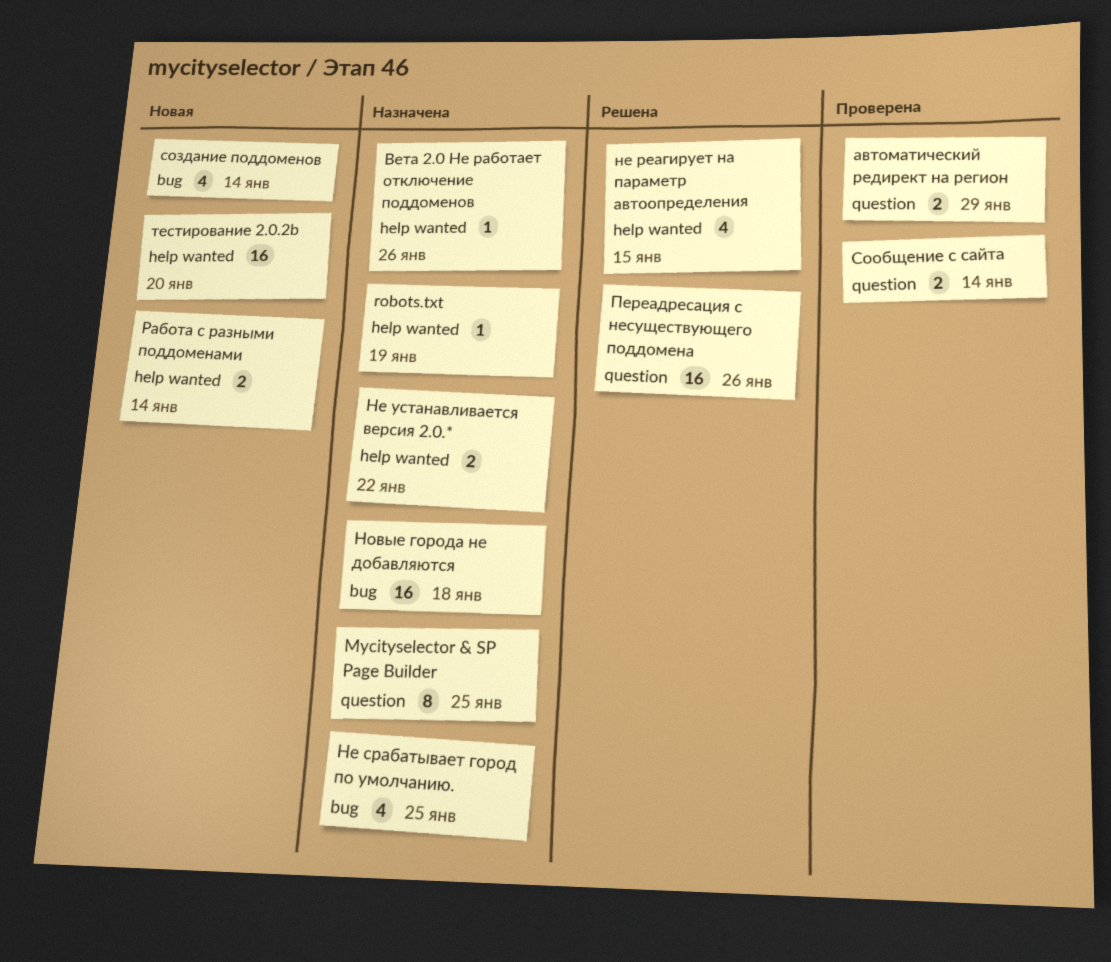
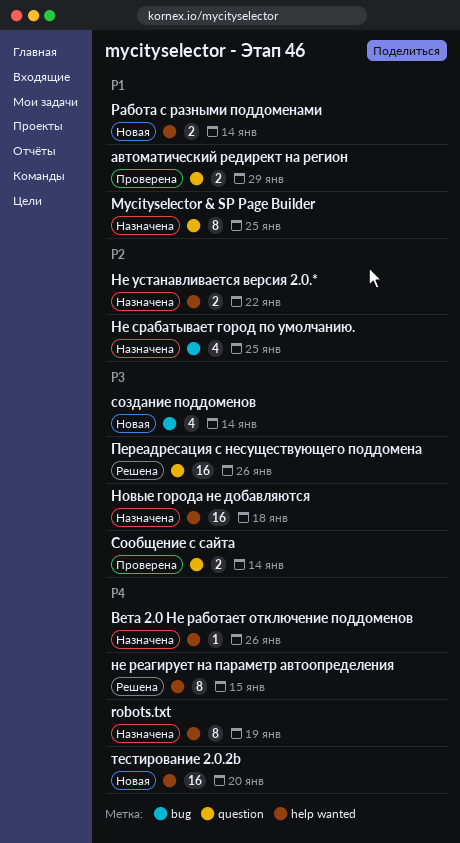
robots.txt, estimate: 1 -> 8
не реагирует на параметр автоопределения, estimate: 4 -> 8
Новые города не добавляются, label: bug -> help wanted

